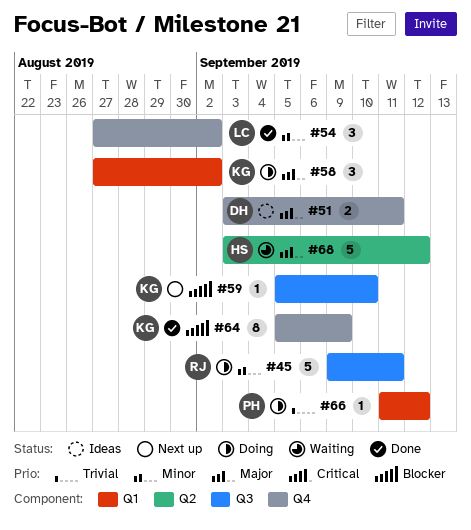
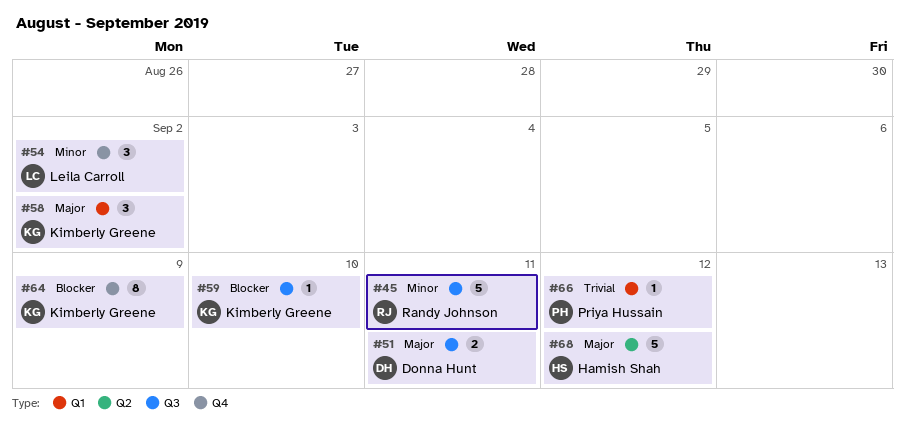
#51, label: Q4 -> Q3

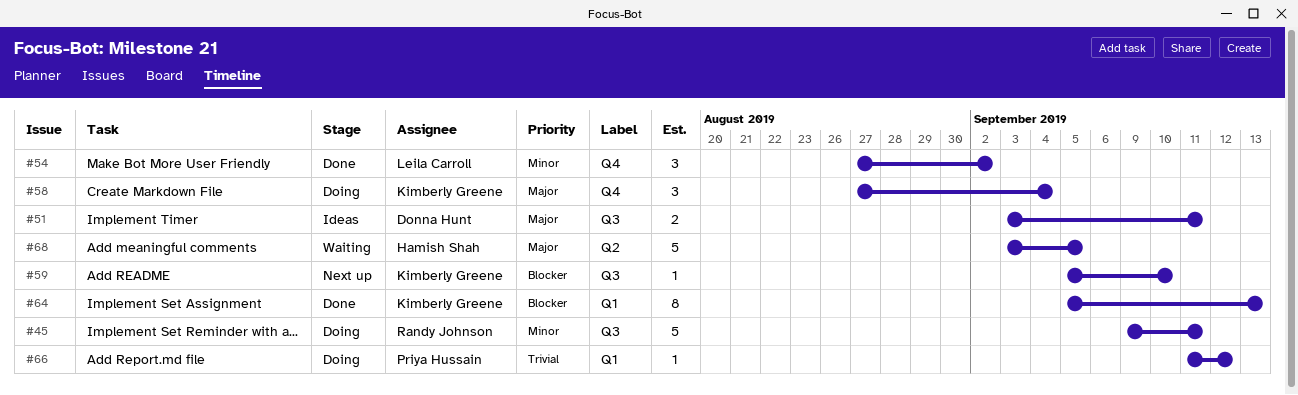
#58, label: Q1 -> Q4
#58, due: Sep 2 -> Sep 4
#64, label: Q4 -> Q1
#64, due: Sep 9 -> Sep 13
#68, due: Sep 12 -> Sep 5

